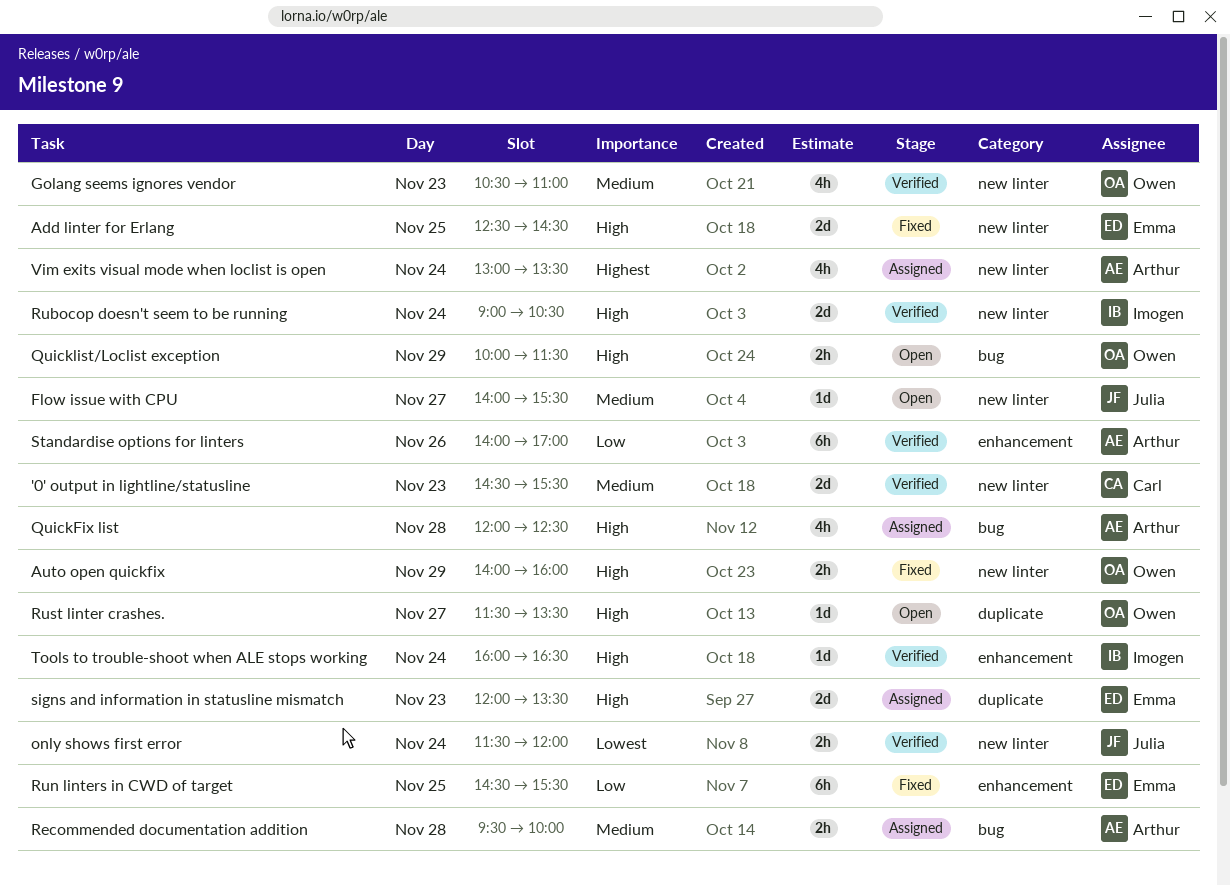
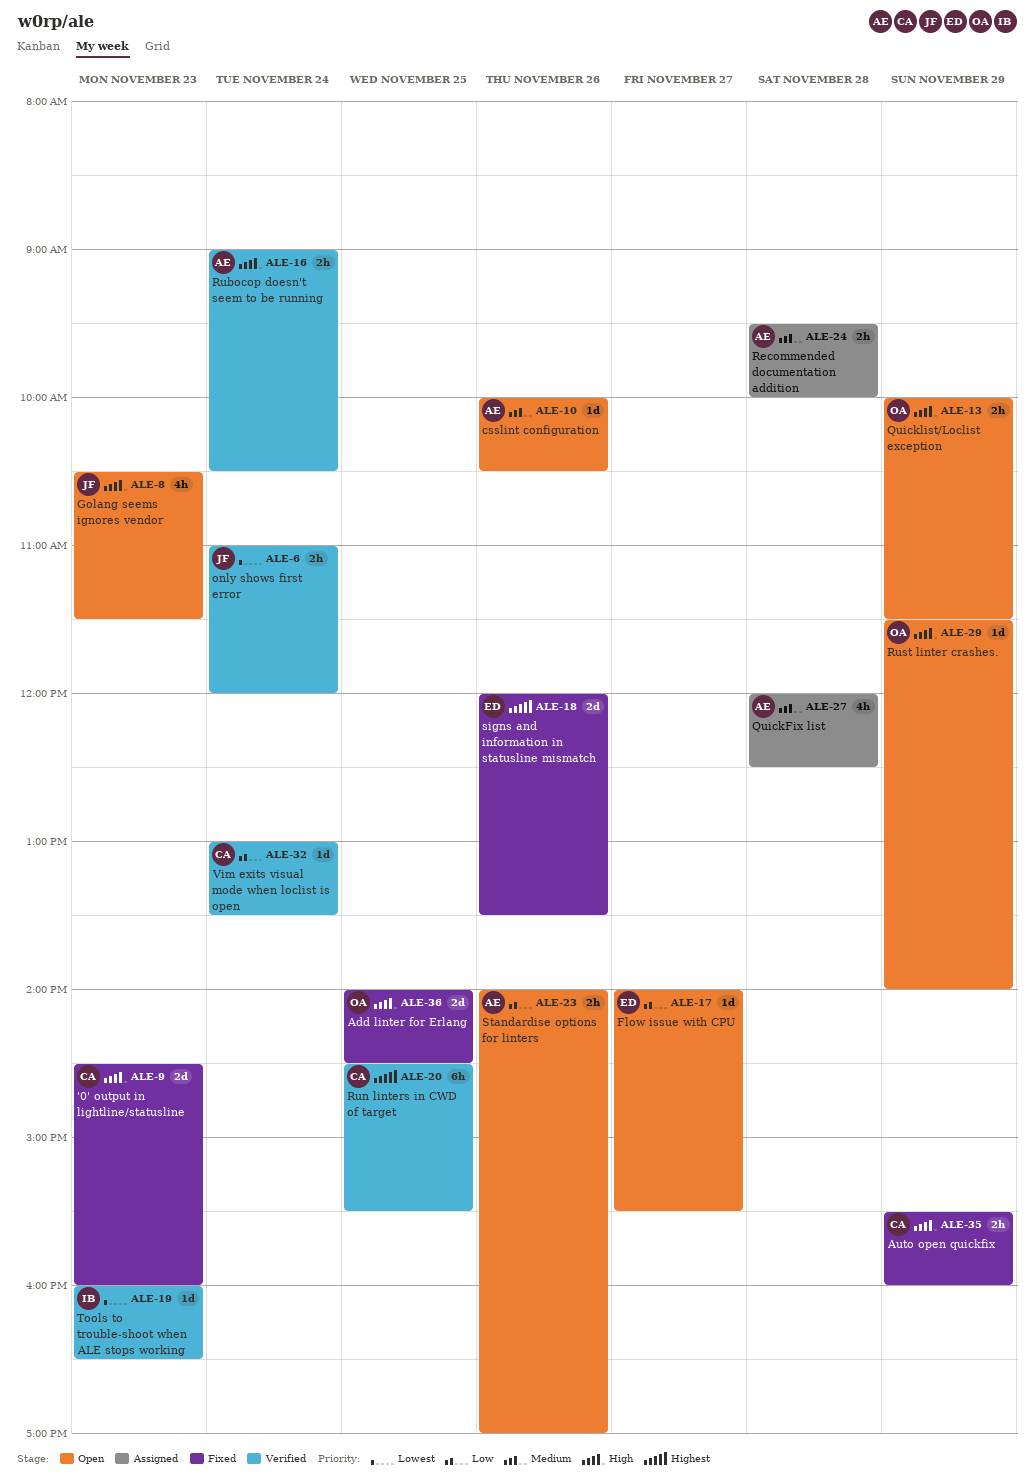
'0' output in lightline/statusline, status: Verified -> Fixed
'0' output in lightline/statusline, priority: Medium -> High
'0' output in lightline/statusline, ends: 15:30 -> 16:00
Add linter for Erlang, owner: Emma -> Owen
Add linter for Erlang, begins: 12:30 -> 14:00
Auto open quickfix, owner: Owen -> Carl
Auto open quickfix, begins: 14:00 -> 15:30
csslint configuration: none -> present
Flow issue with CPU, owner: Julia -> Emma
Flow issue with CPU, priority: Medium -> Low
Golang seems ignores vendor, status: Verified -> Open
Golang seems ignores vendor, owner: Owen -> Julia
Golang seems ignores vendor, priority: Medium -> High
Golang seems ignores vendor, ends: 11:00 -> 11:30
only shows first error, begins: 11:30 -> 11:00
QuickFix list, priority: High -> Medium
Rubocop doesn't seem to be running, owner: Imogen -> Arthur
Rubocop doesn't seem to be running, estimate: 2d -> 2h
Run linters in CWD of target, status: Fixed -> Verified
Run linters in CWD of target, owner: Emma -> Carl
Run linters in CWD of target, priority: Low -> Highest
Rust linter crashes., day: Nov 27 -> Nov 29
Rust linter crashes., ends: 13:30 -> 14:00
signs and information in statusline mismatch, status: Assigned -> Fixed
signs and information in statusline mismatch, priority: High -> Highest
signs and information in statusline mismatch, day: Nov 23 -> Nov 26
Standardise options for linters, status: Verified -> Open
Standardise options for linters, estimate: 6h -> 2h
Tools to trouble-shoot when ALE stops working, priority: High -> Lowest
Tools to trouble-shoot when ALE stops working, day: Nov 24 -> Nov 23
Vim exits visual mode when loclist is open, status: Assigned -> Verified
Vim exits visual mode when loclist is open, owner: Arthur -> Carl
Vim exits visual mode when loclist is open, priority: Highest -> Low
Vim exits visual mode when loclist is open, estimate: 4h -> 1d

